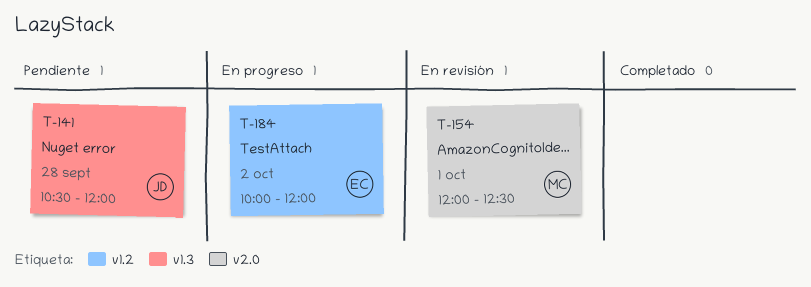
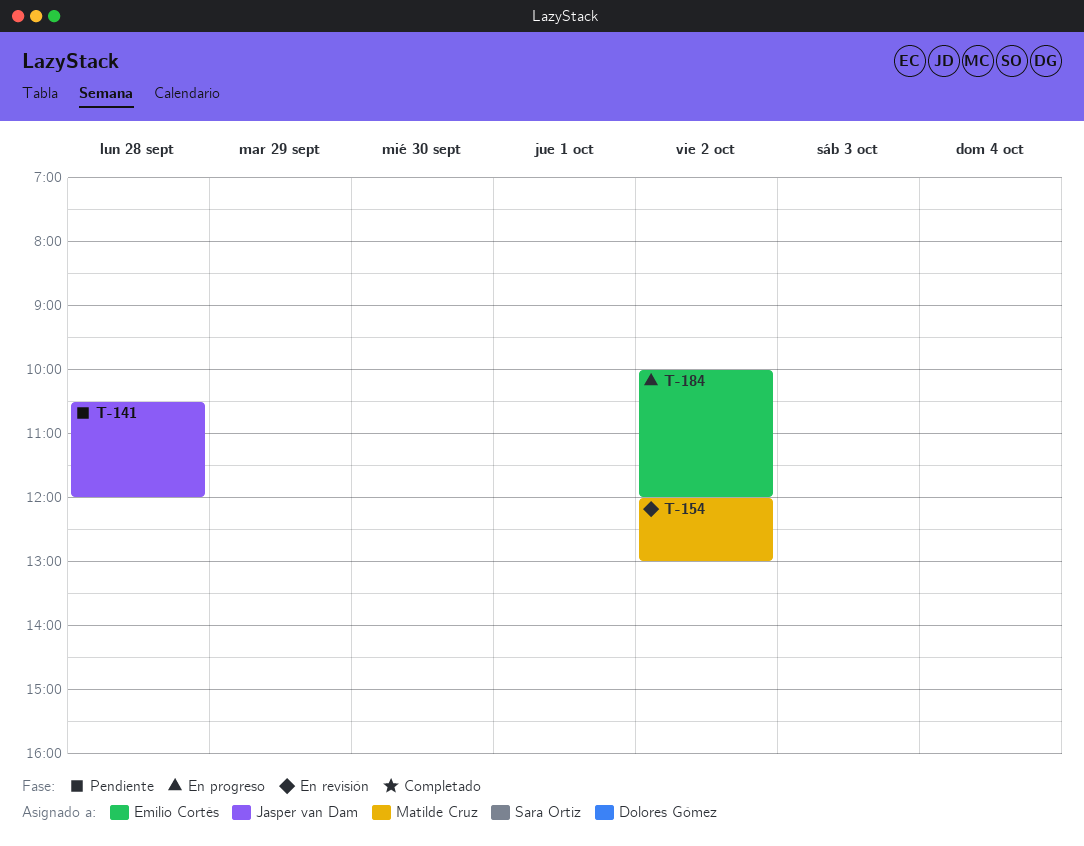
T-154, day: Oct 1 -> Oct 2
T-154, ends: 12:30 -> 13:00

